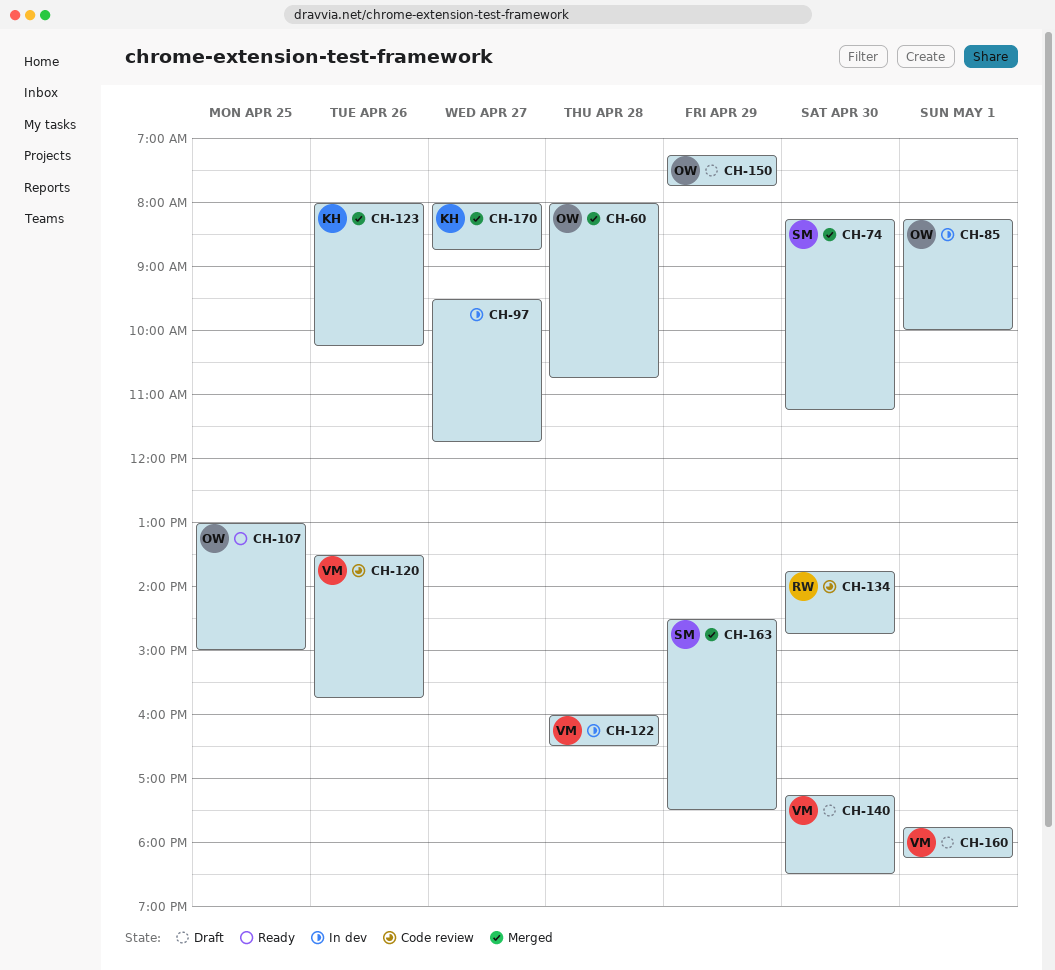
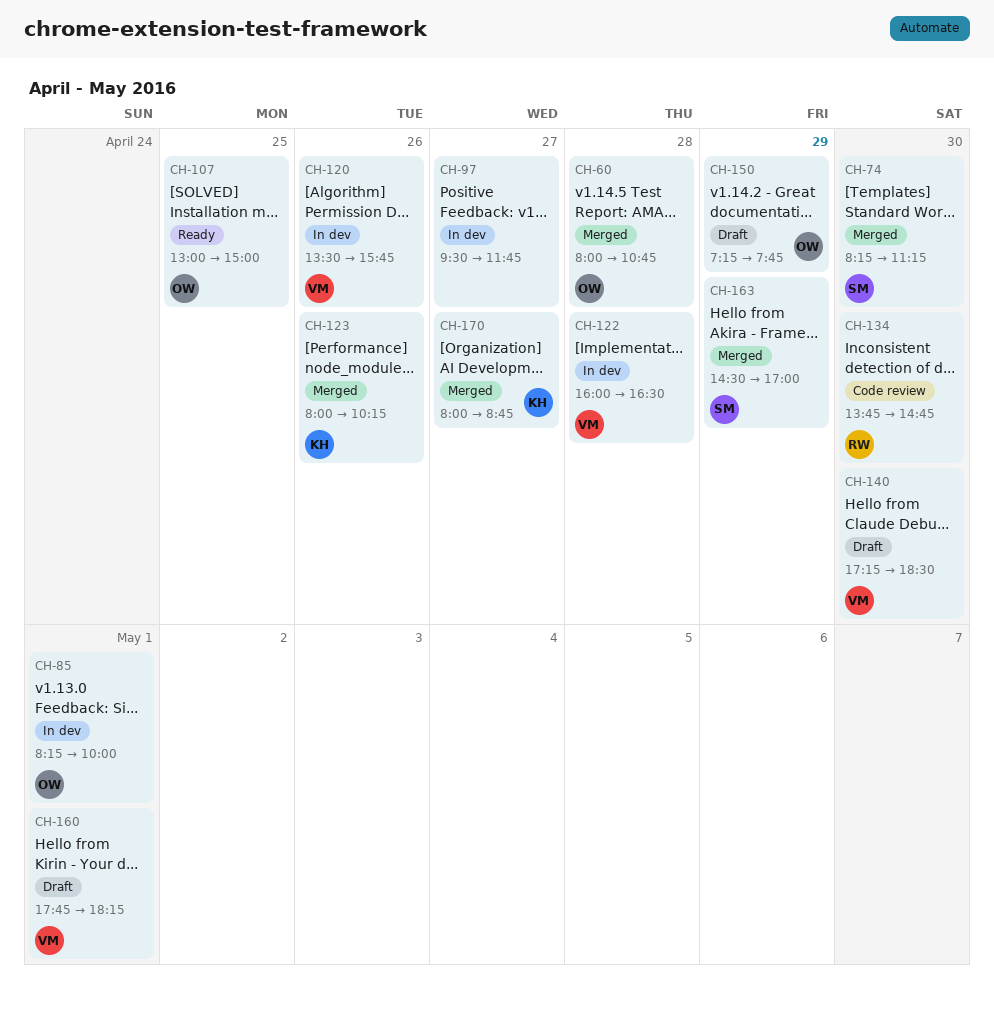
CH-120, status: Code review -> In dev
CH-163, ends: 17:30 -> 17:00

